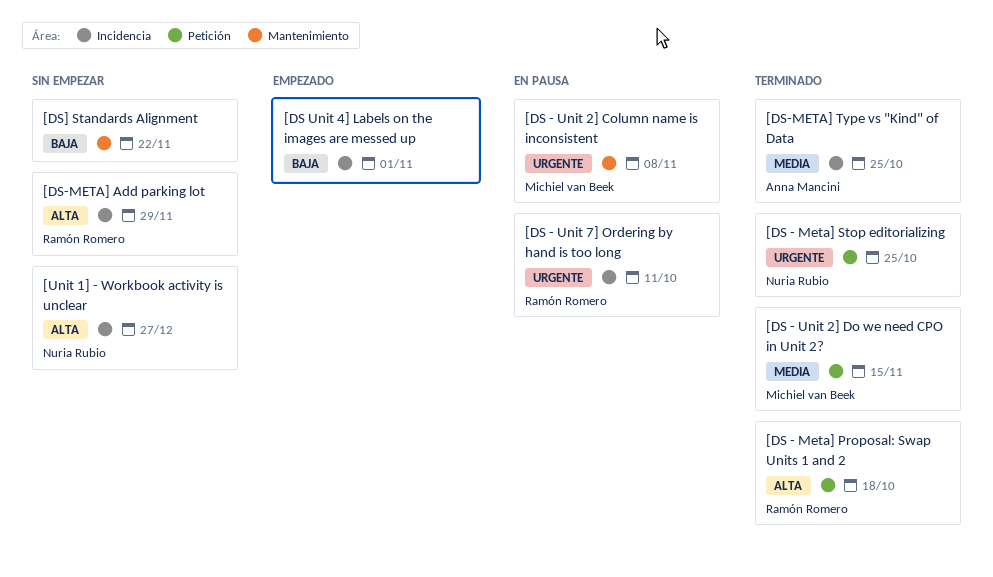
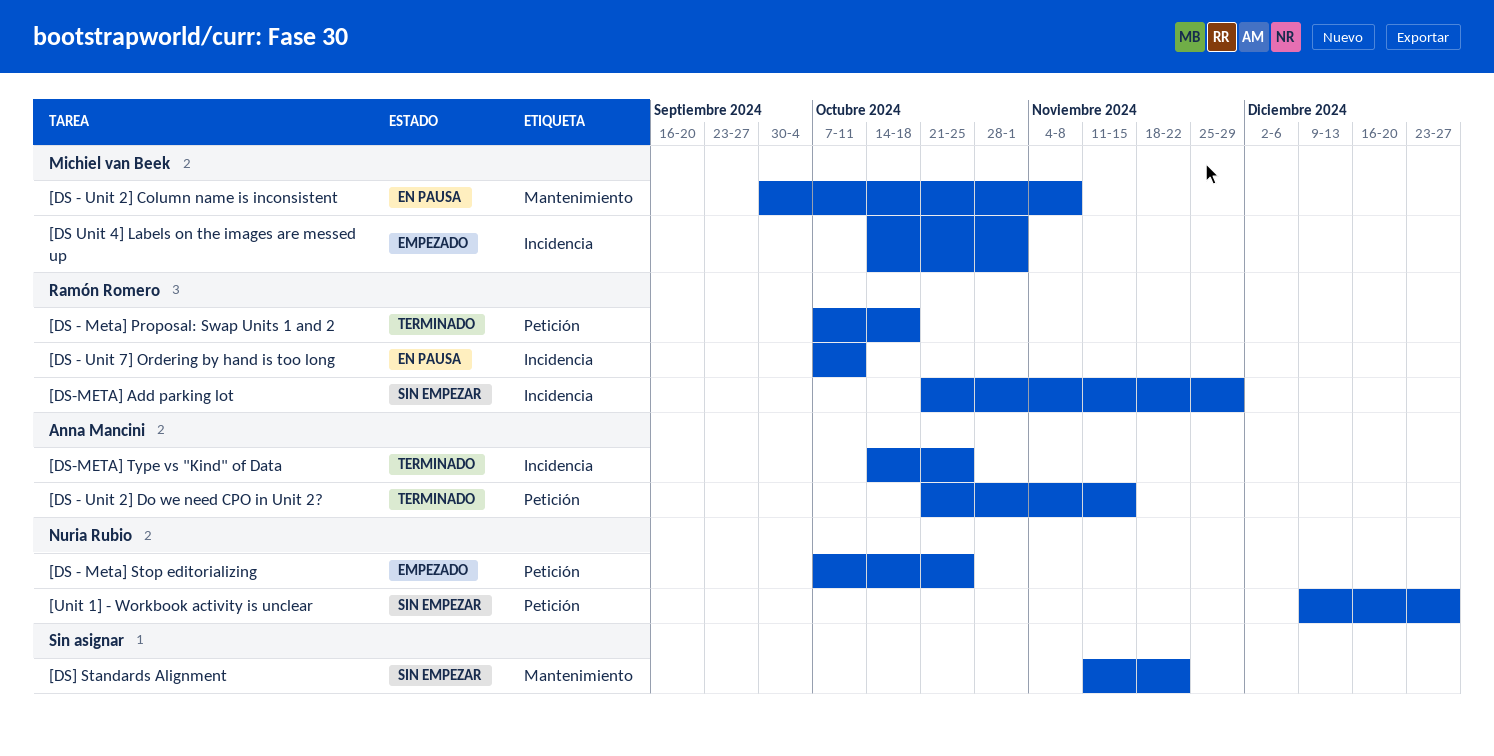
[DS - Meta] Stop editorializing, status: Terminado -> Empezado
[DS - Unit 2] Do we need CPO in Unit 2?, owner: Michiel van Beek -> Anna Mancini
[DS Unit 4] Labels on the images are messed up, owner: none -> Michiel van Beek
[Unit 1] - Workbook activity is unclear, label: Incidencia -> Petición

